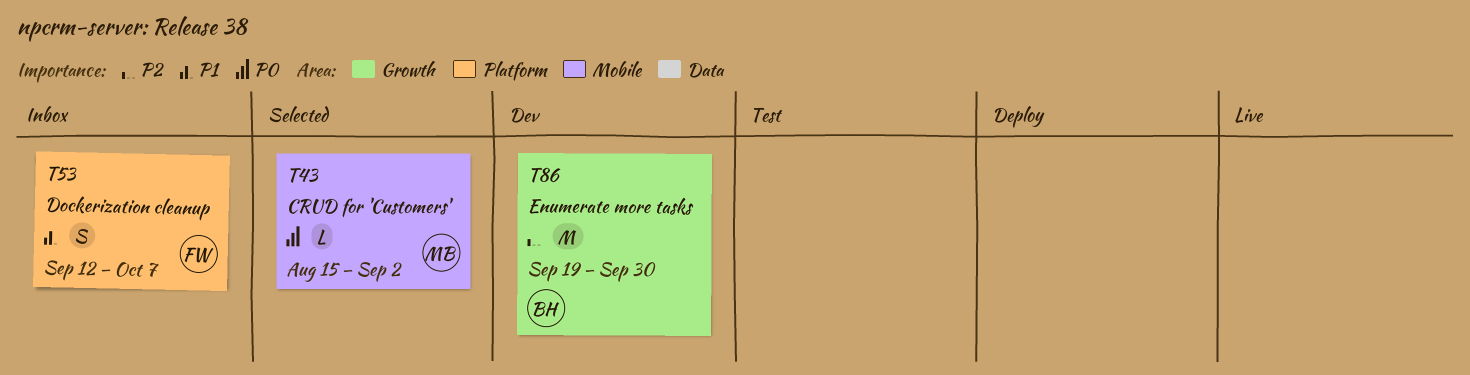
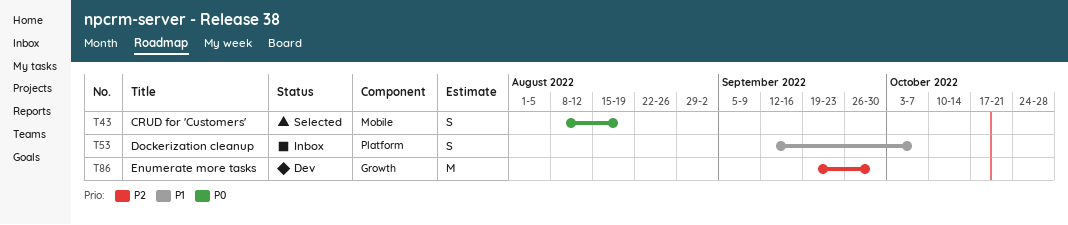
T43, estimate: L -> S
T43, start: Aug 15 -> Aug 8
T43, due: Sep 2 -> Aug 19

